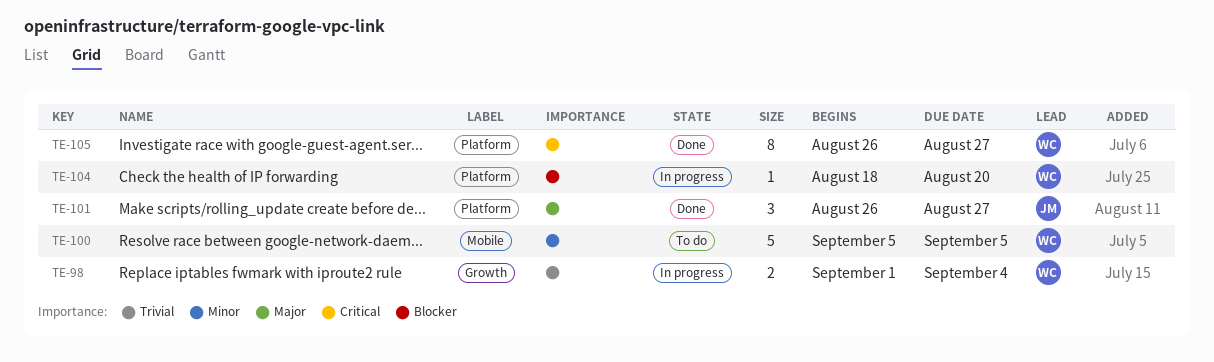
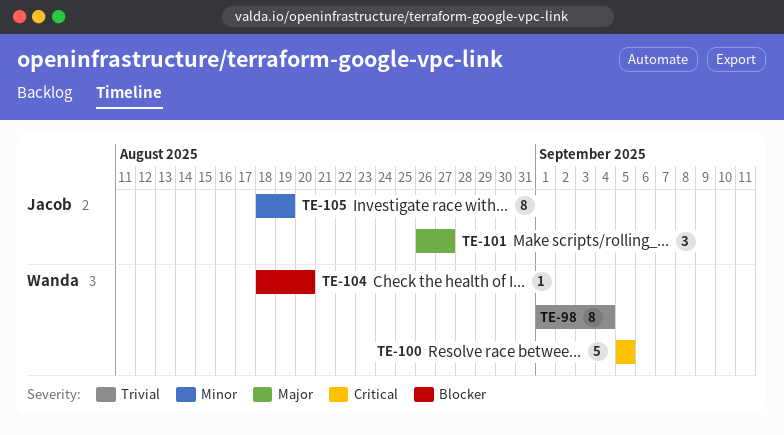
TE-98, estimate: 2 -> 8
TE-100, priority: Minor -> Critical
TE-105, owner: Wanda -> Jacob
TE-105, priority: Critical -> Minor
TE-105, start: Aug 26 -> Aug 18
TE-105, due: Aug 27 -> Aug 19

